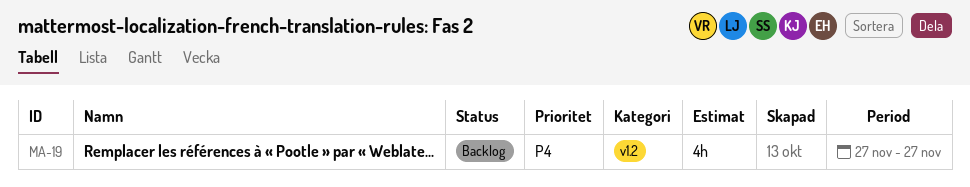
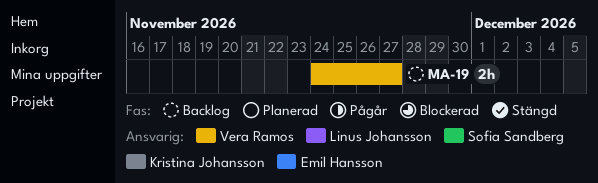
MA-19, estimate: 4h -> 2h
MA-19, start: Nov 27 -> Nov 24

